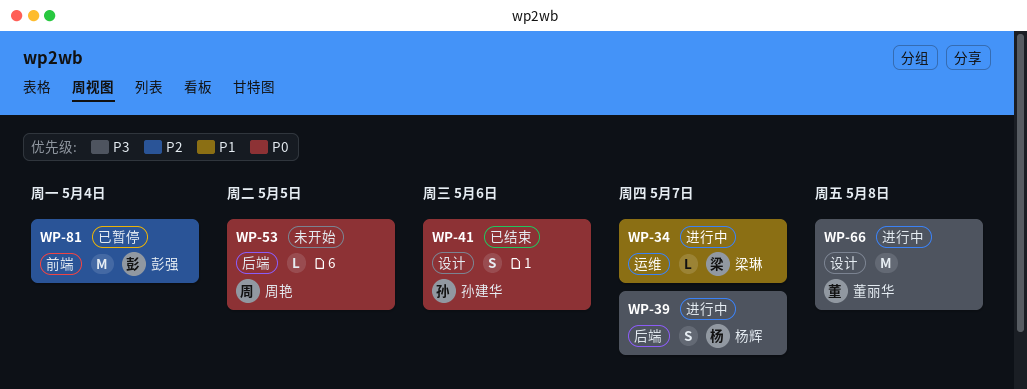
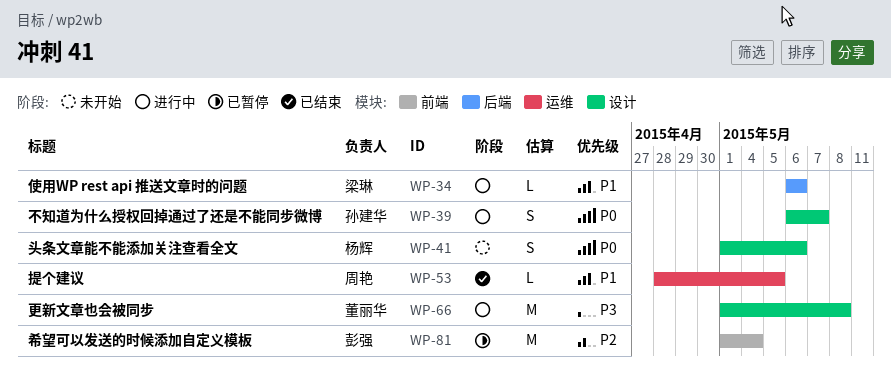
WP-34, label: 运维 -> 后端
WP-34, due: May 7 -> May 6
WP-39, owner: 杨辉 -> 孙建华
WP-39, priority: P3 -> P0
WP-39, label: 后端 -> 设计
WP-41, status: 已结束 -> 未开始
WP-41, owner: 孙建华 -> 杨辉
WP-53, status: 未开始 -> 已结束
WP-53, priority: P0 -> P1
WP-53, label: 后端 -> 运维

